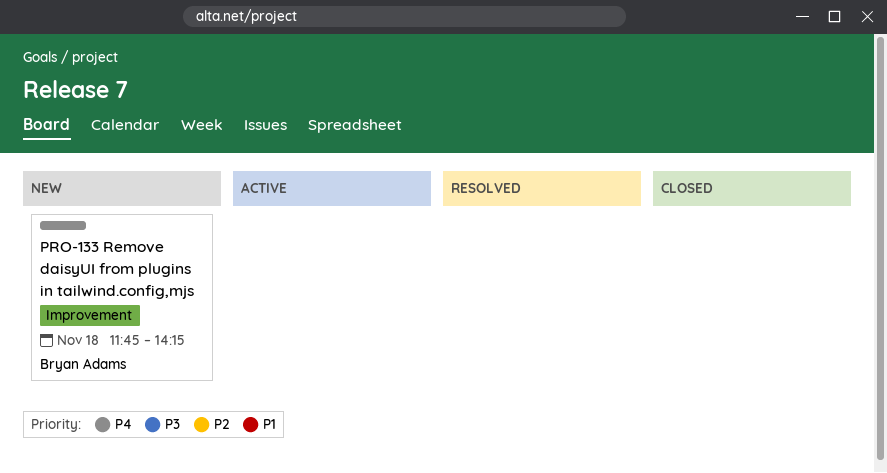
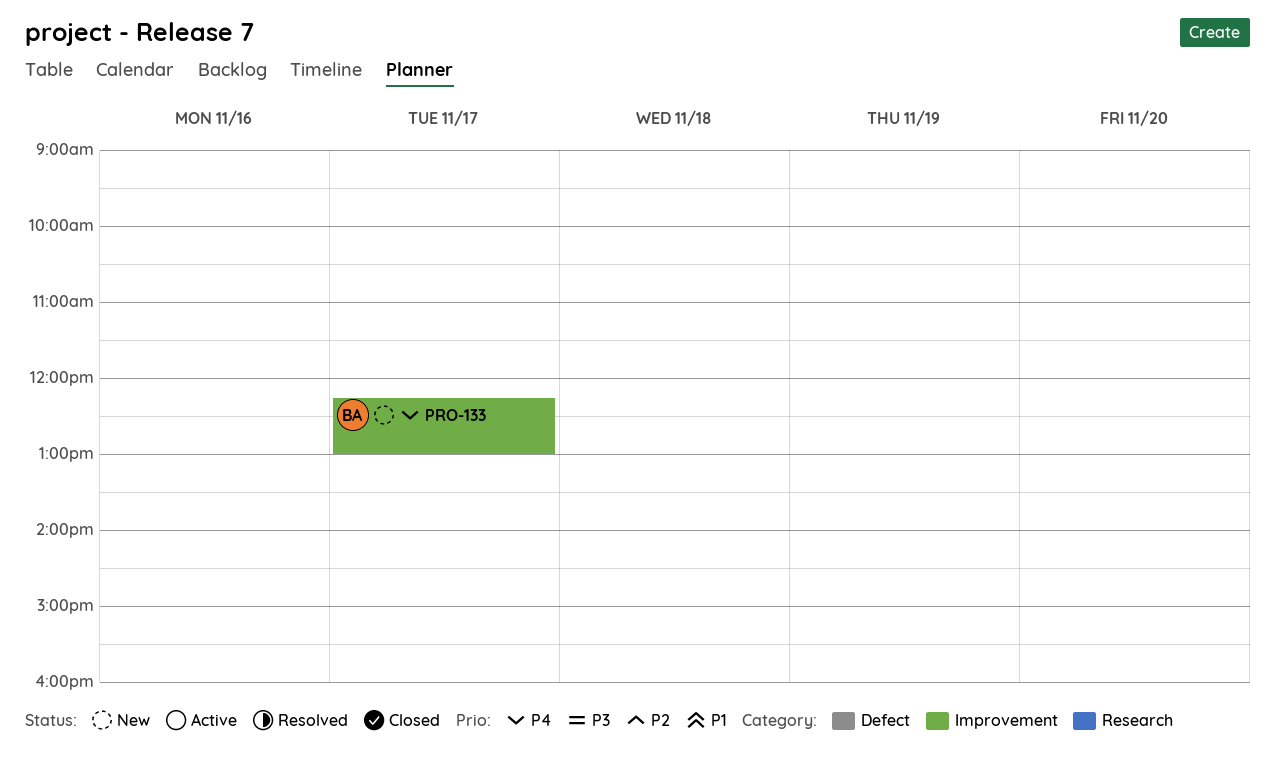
PRO-133, day: Nov 18 -> Nov 17
PRO-133, begins: 11:45 -> 12:15
PRO-133, ends: 14:15 -> 13:00

